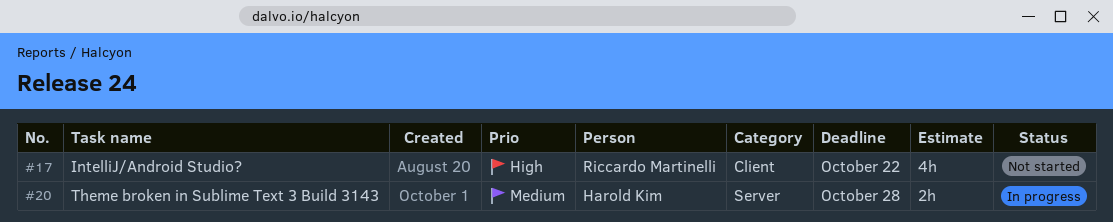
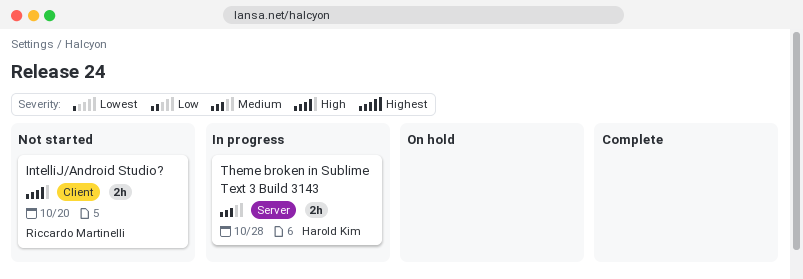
IntelliJ/Android Studio?, estimate: 4h -> 2h
IntelliJ/Android Studio?, due: Oct 22 -> Oct 20

